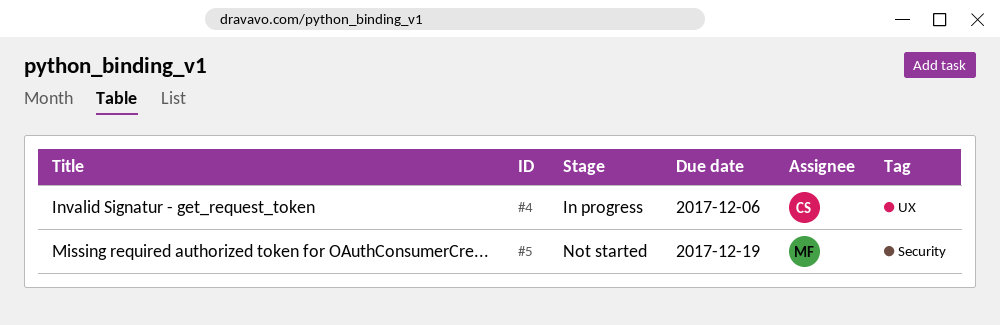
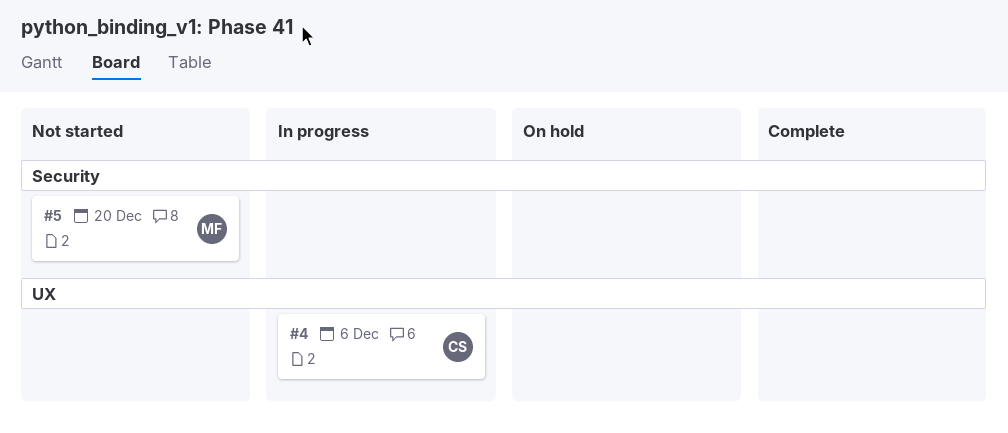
#5, due: Dec 19 -> Dec 20

